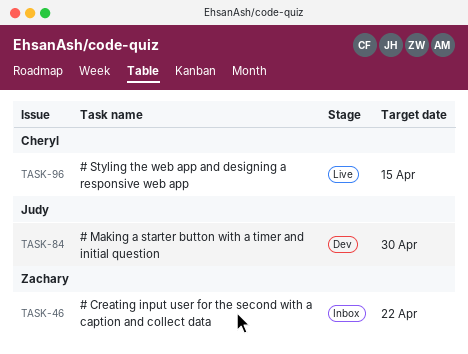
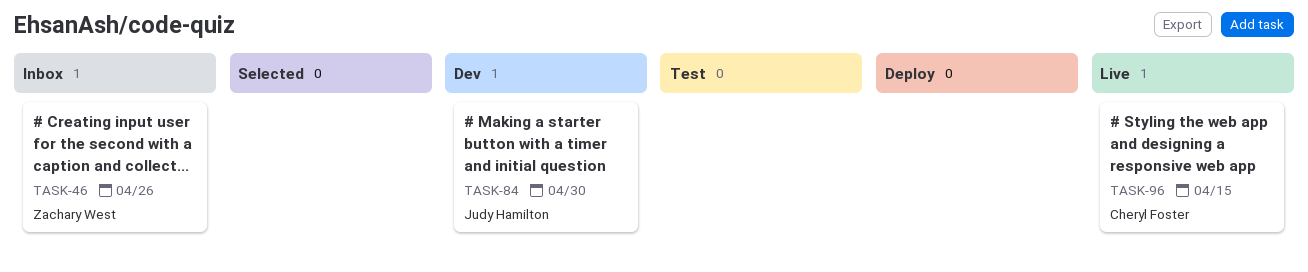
TASK-46, due: Apr 22 -> Apr 26

